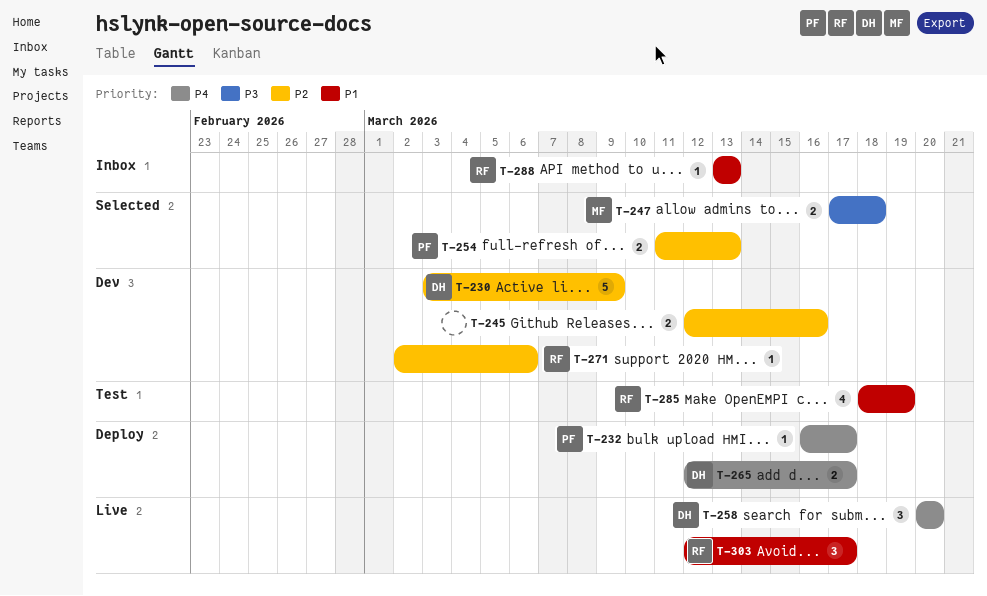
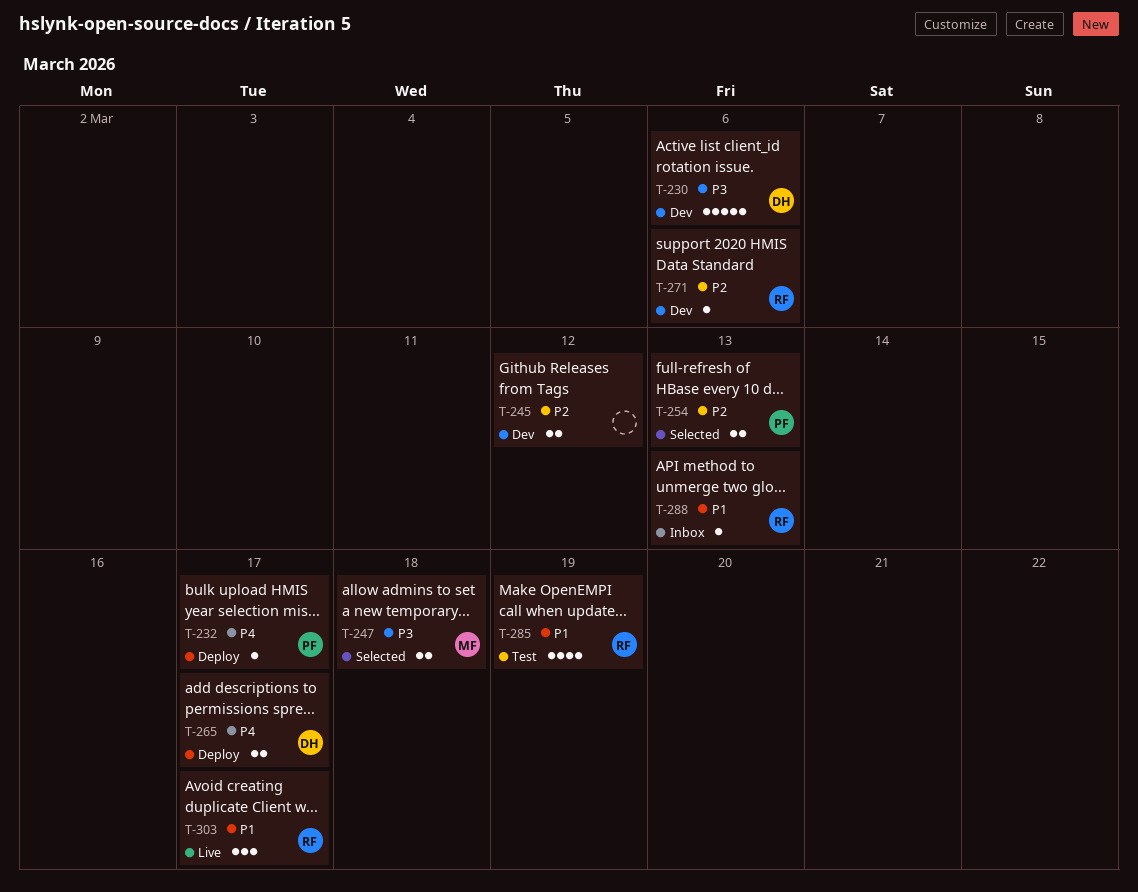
T-230, priority: P2 -> P3
T-230, due: Mar 9 -> Mar 6
T-245, due: Mar 16 -> Mar 12
T-258: present -> none

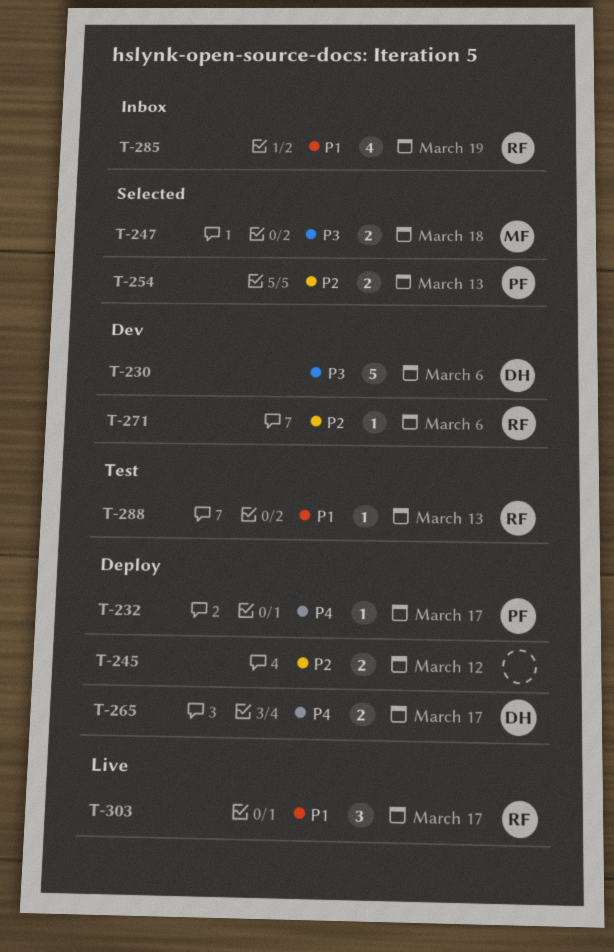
T-245, status: Dev -> Deploy
T-285, status: Test -> Inbox
T-288, status: Inbox -> Test

